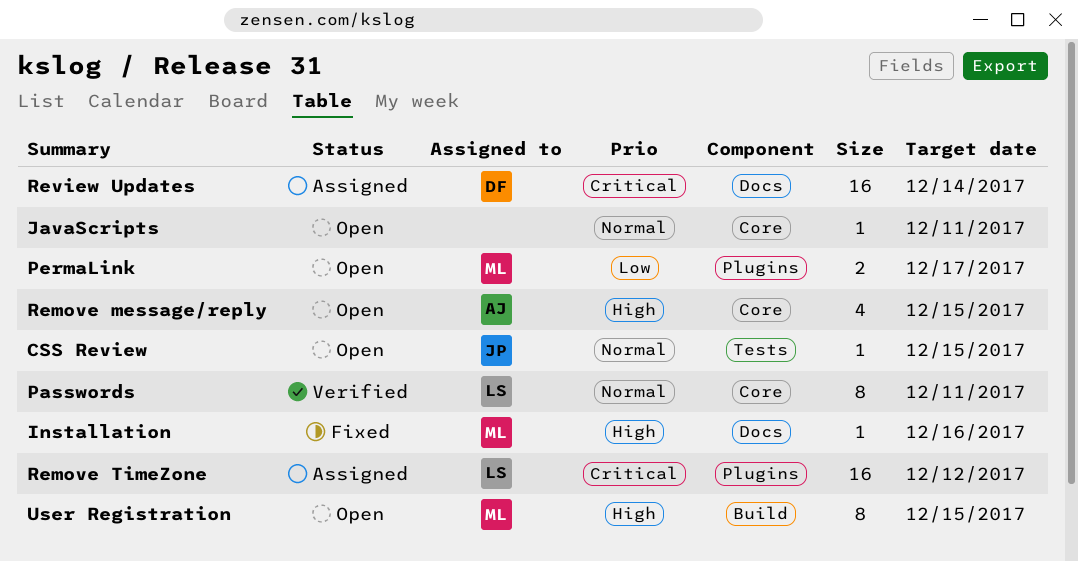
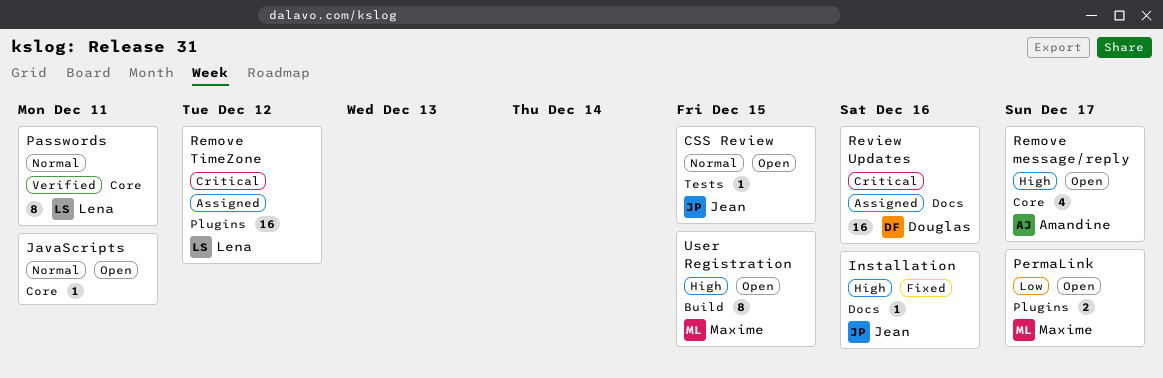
Installation, owner: Maxime -> Jean
Remove message/reply, due: Dec 15 -> Dec 17
Review Updates, due: Dec 14 -> Dec 16

